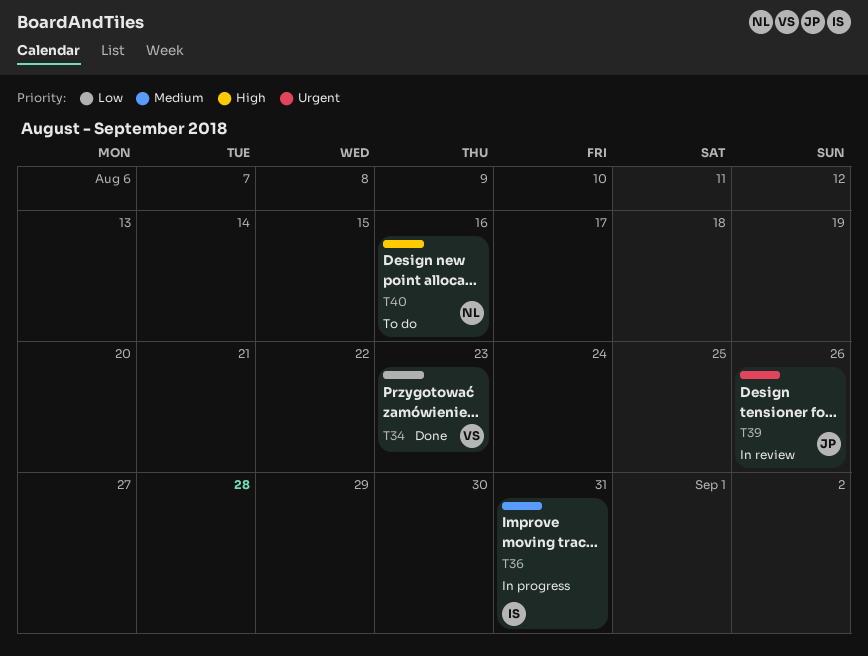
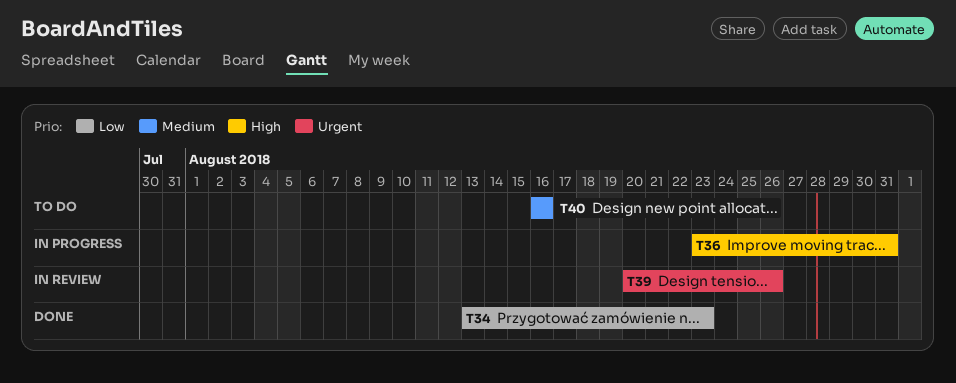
T36, priority: Medium -> High
T40, priority: High -> Medium

